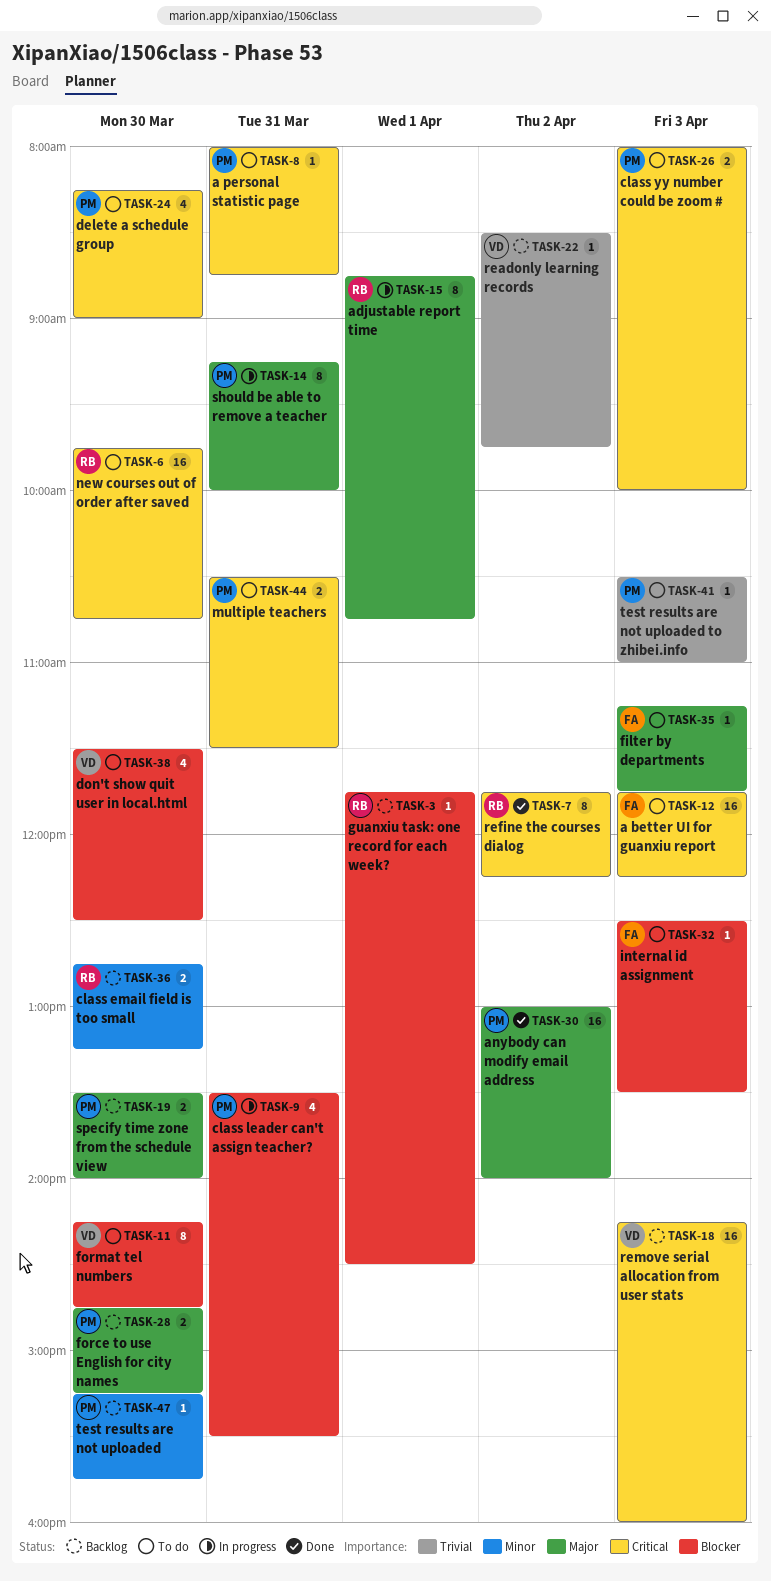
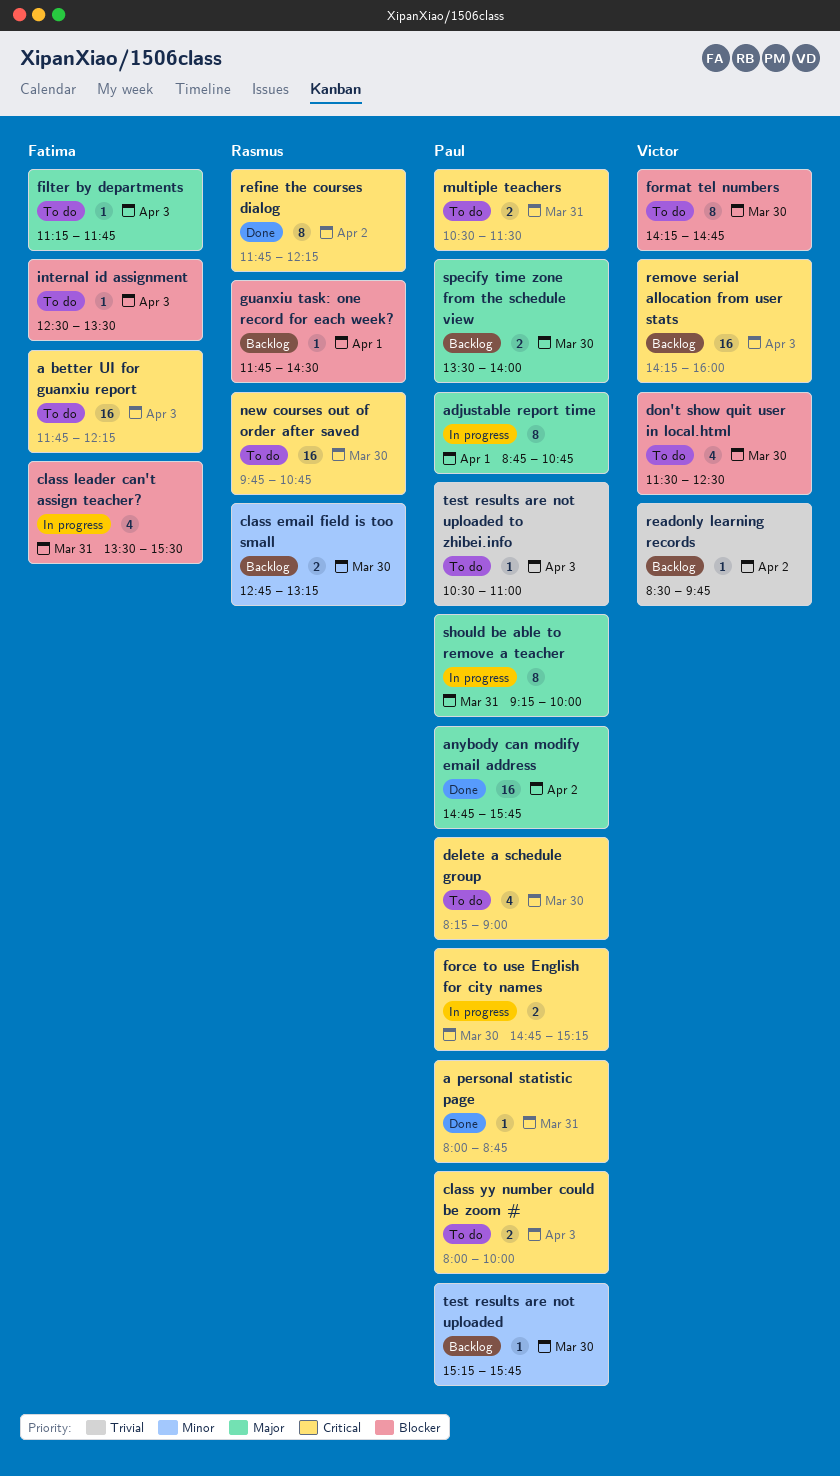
a personal statistic page, status: To do -> Done
adjustable report time, owner: Rasmus -> Paul
anybody can modify email address, begins: 13:00 -> 14:45
anybody can modify email address, ends: 14:00 -> 15:45
class leader can't assign teacher?, owner: Paul -> Fatima
force to use English for city names, status: Backlog -> In progress
force to use English for city names, priority: Major -> Critical

